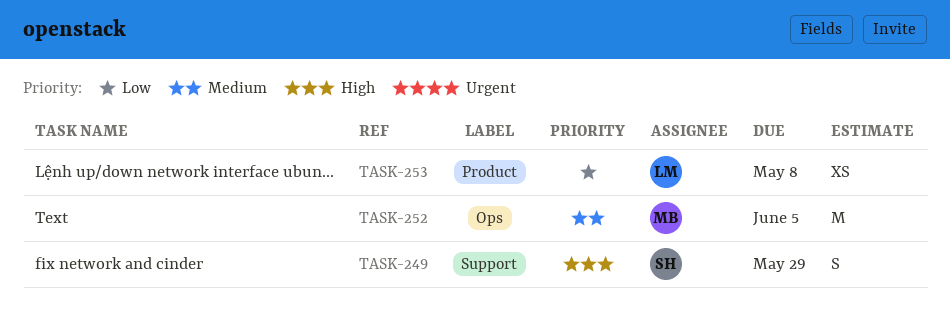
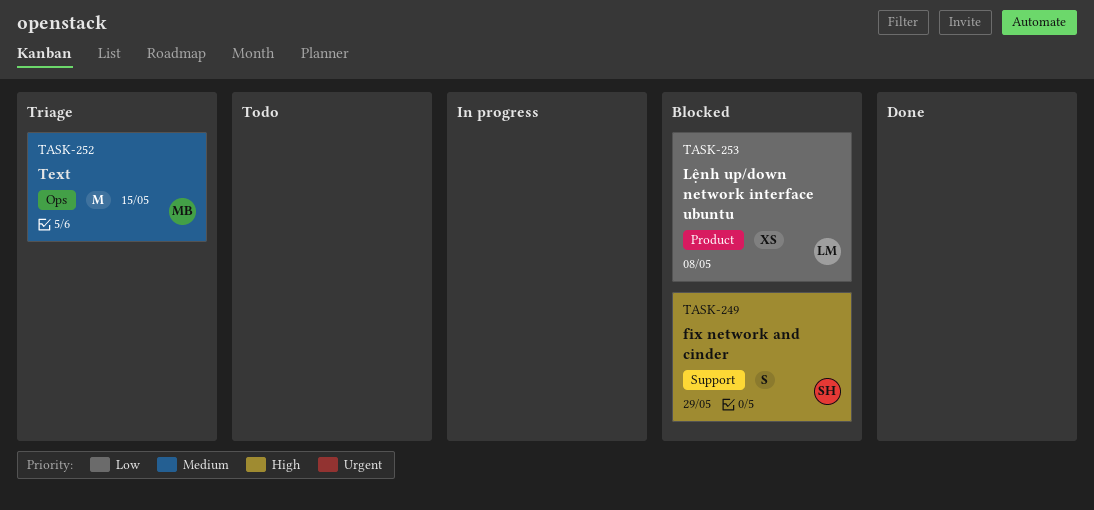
TASK-252, due: Jun 5 -> May 15

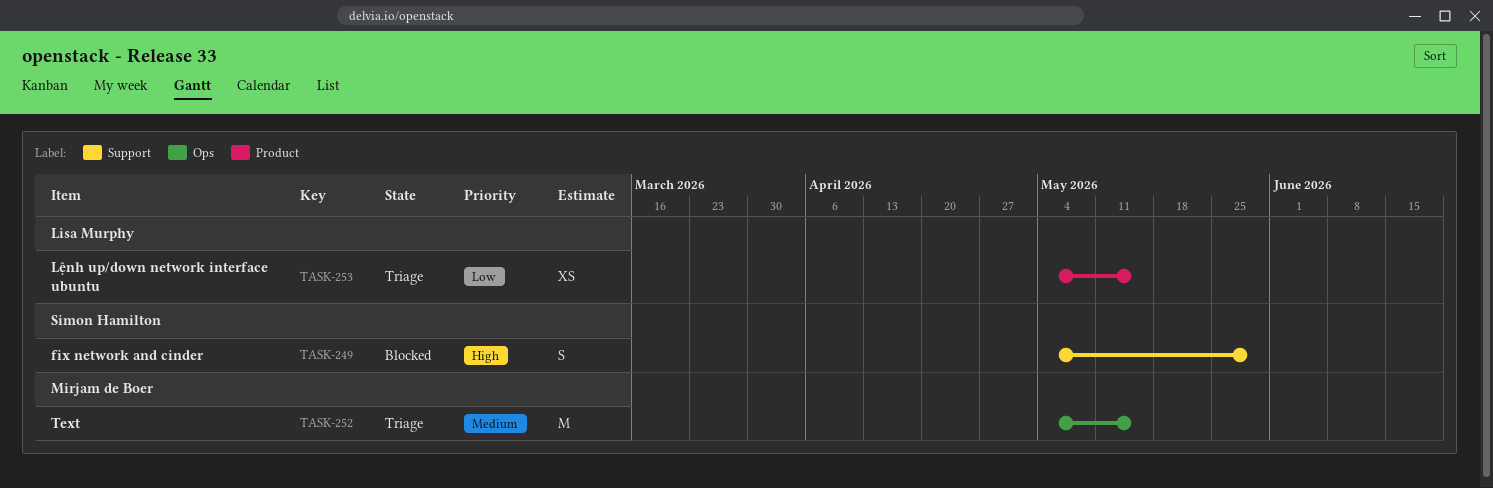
TASK-253, status: Blocked -> Triage
TASK-253, due: May 8 -> May 15

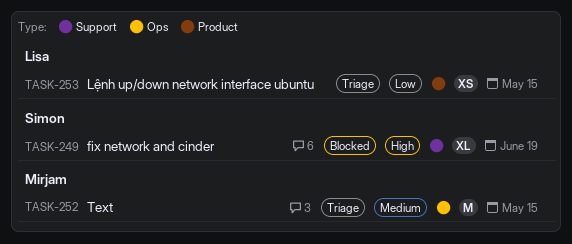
TASK-249, estimate: S -> XL
TASK-249, due: May 29 -> Jun 19

